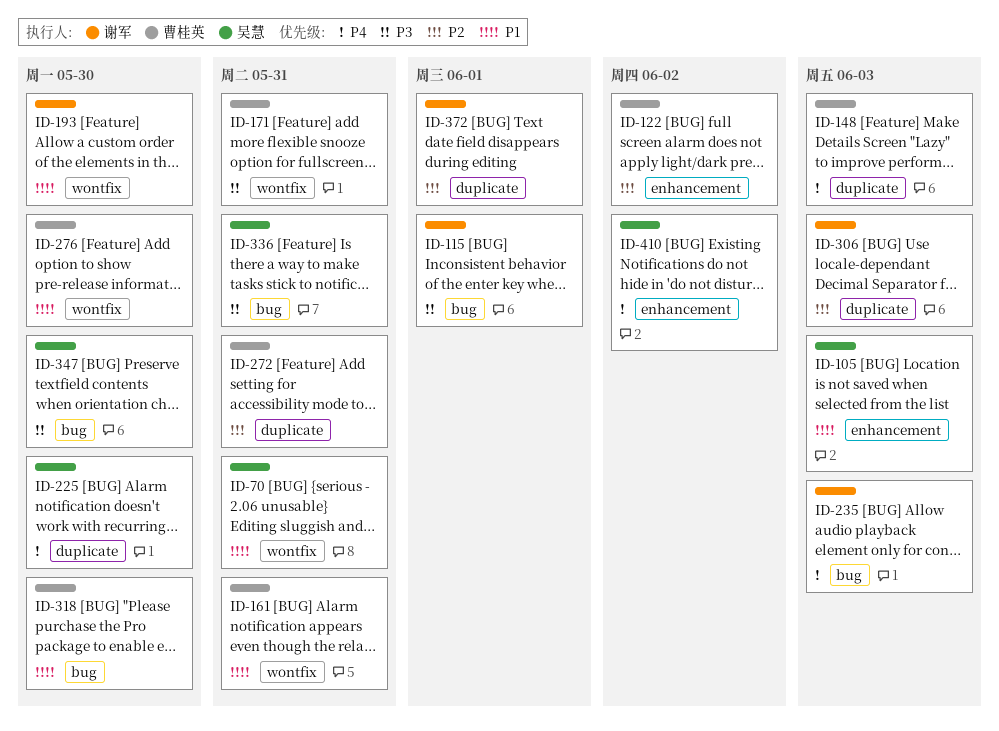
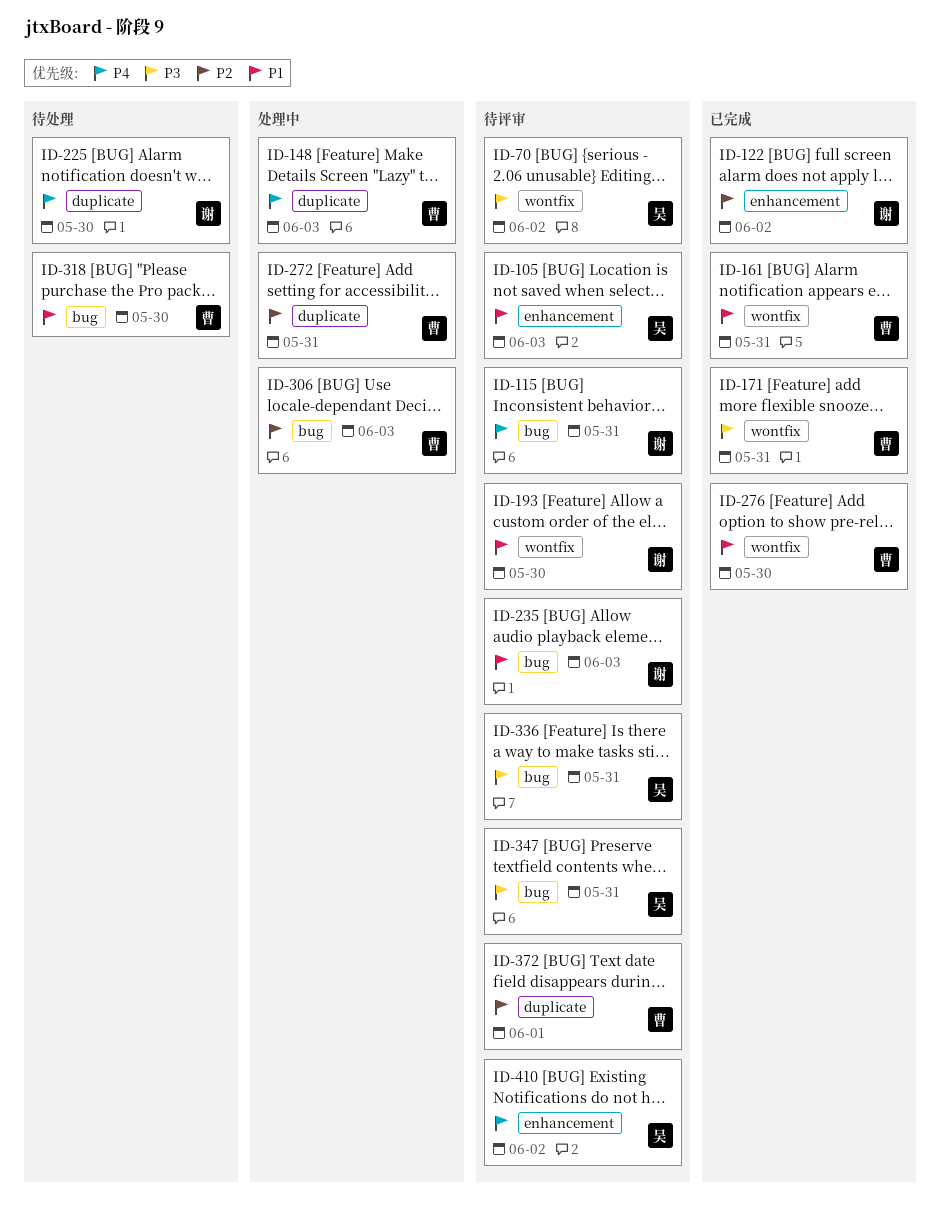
ID-70, priority: P1 -> P3
ID-70, due: May 31 -> Jun 2
ID-115, priority: P3 -> P4
ID-115, due: Jun 1 -> May 31
ID-122, owner: 曹桂英 -> 谢军
ID-225, owner: 吴慧 -> 谢军
ID-235, priority: P4 -> P1
ID-306, owner: 谢军 -> 曹桂英
ID-306, label: duplicate -> bug
ID-347, due: May 30 -> May 31
ID-372, owner: 谢军 -> 曹桂英

